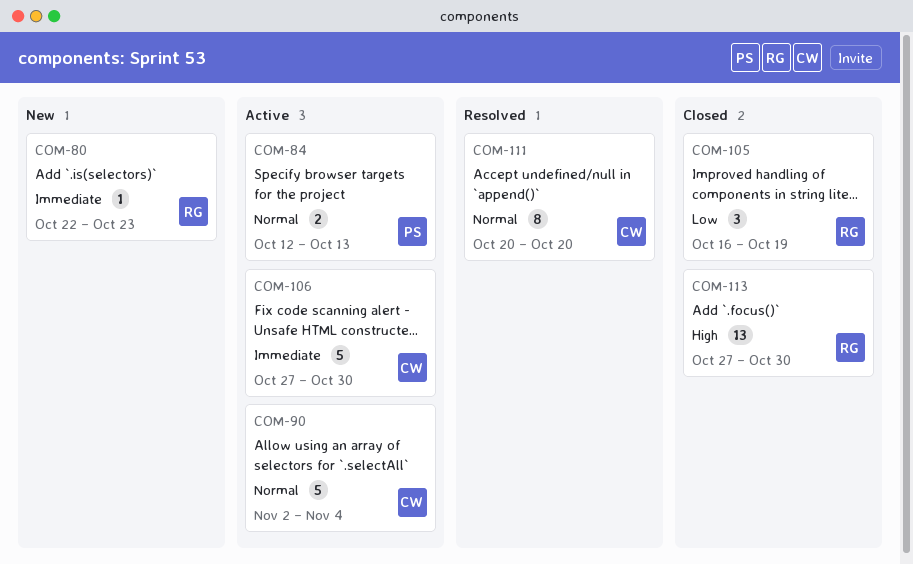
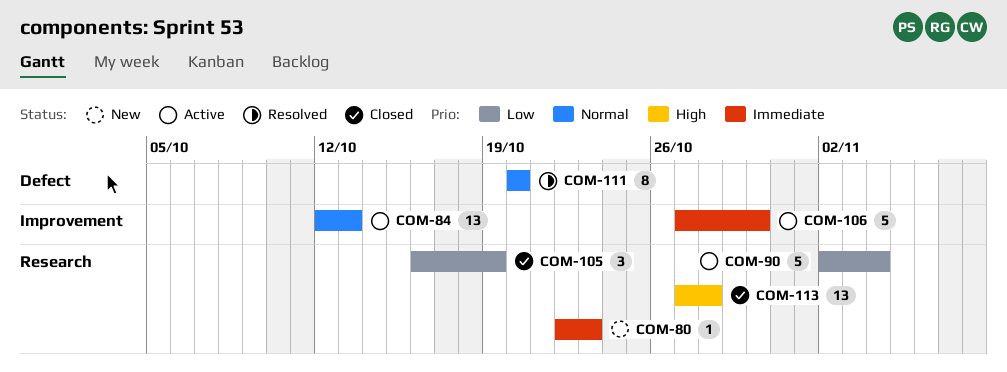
COM-84, estimate: 2 -> 13
COM-90, priority: Normal -> Low
COM-113, due: Oct 30 -> Oct 28

